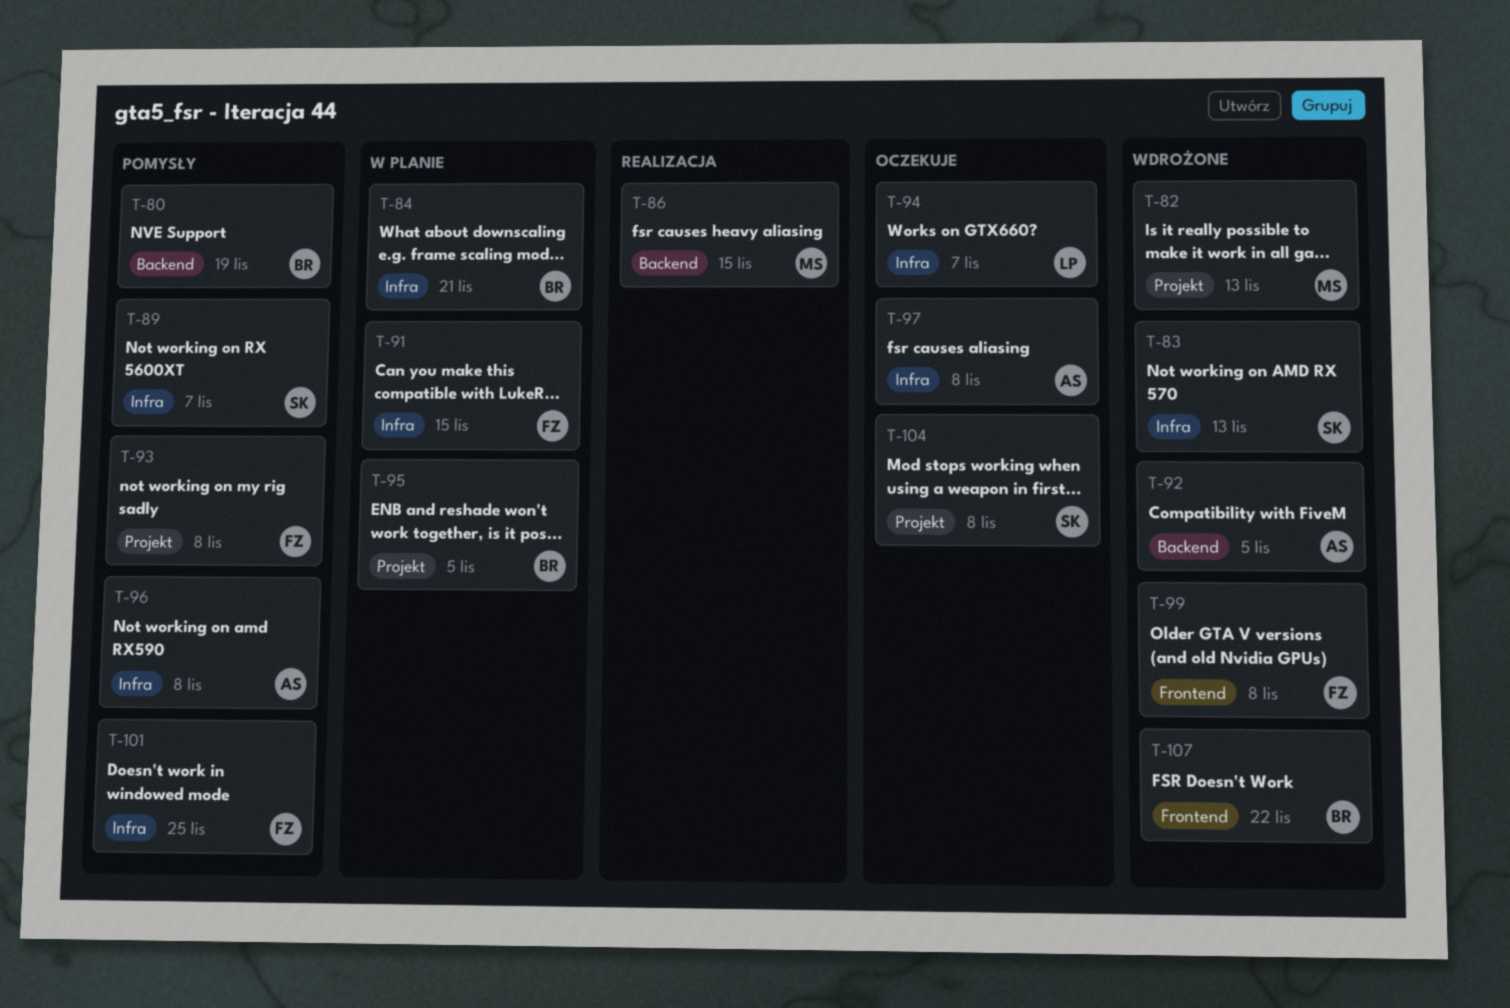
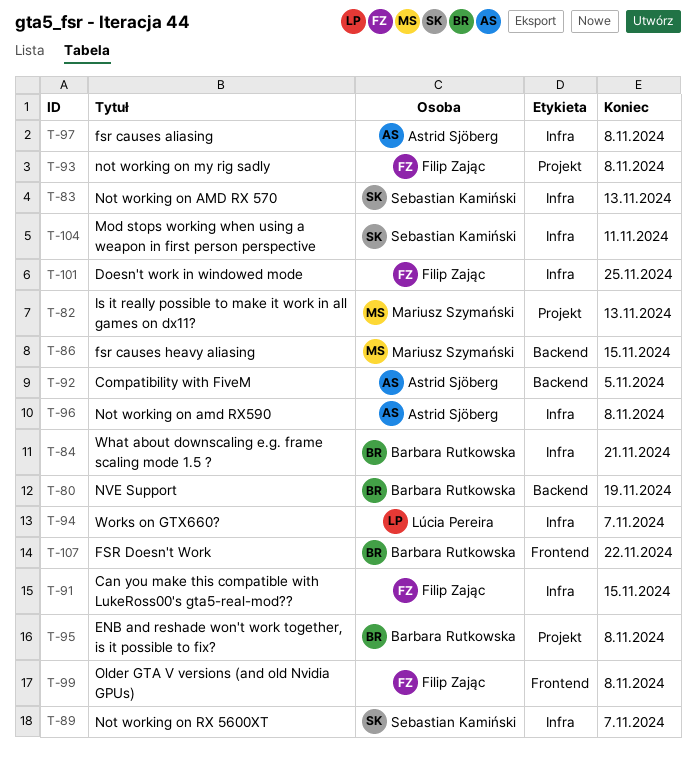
T-95, due: Nov 5 -> Nov 8
T-104, label: Projekt -> Infra
T-104, due: Nov 8 -> Nov 11

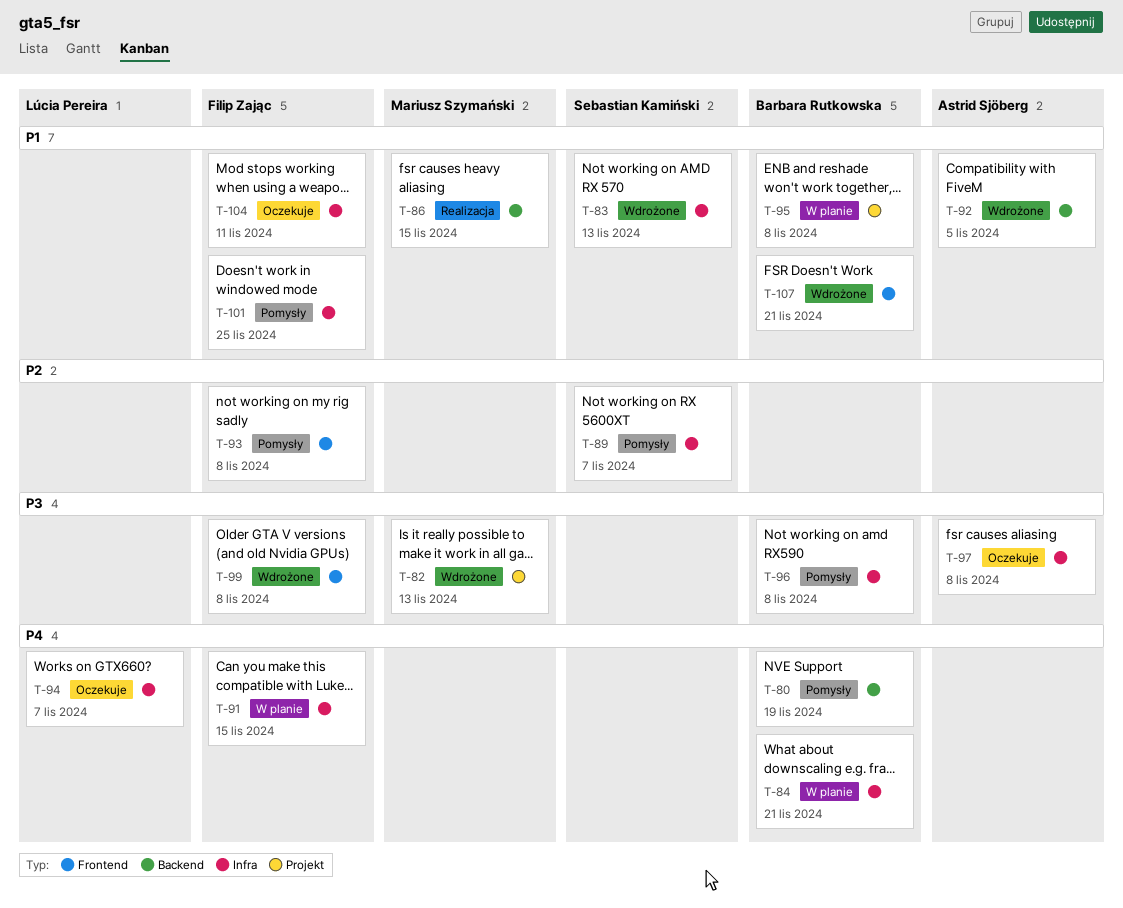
T-93, label: Projekt -> Frontend
T-96, owner: Astrid Sjöberg -> Barbara Rutkowska
T-104, owner: Sebastian Kamiński -> Filip Zając
T-107, due: Nov 22 -> Nov 21

